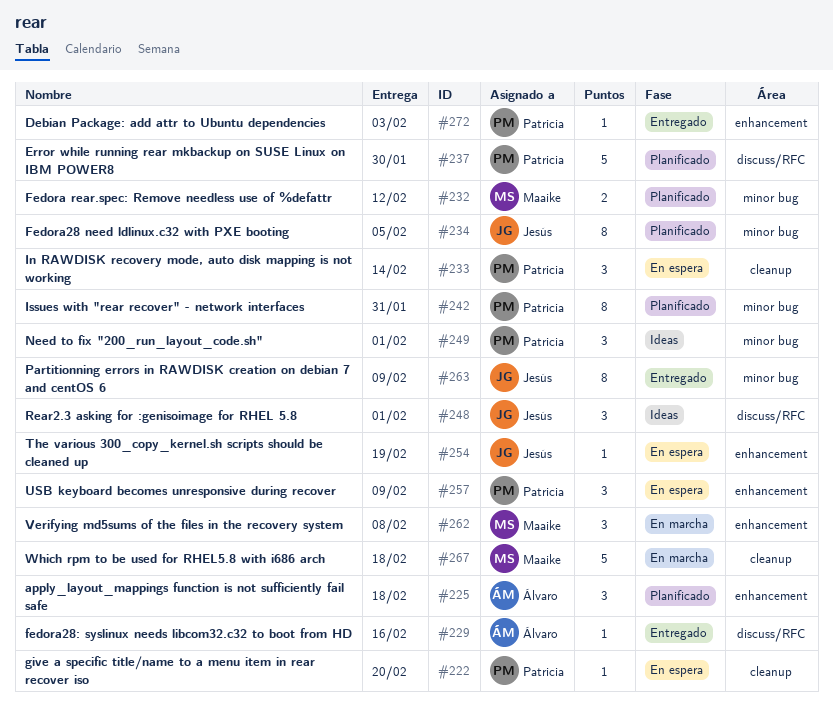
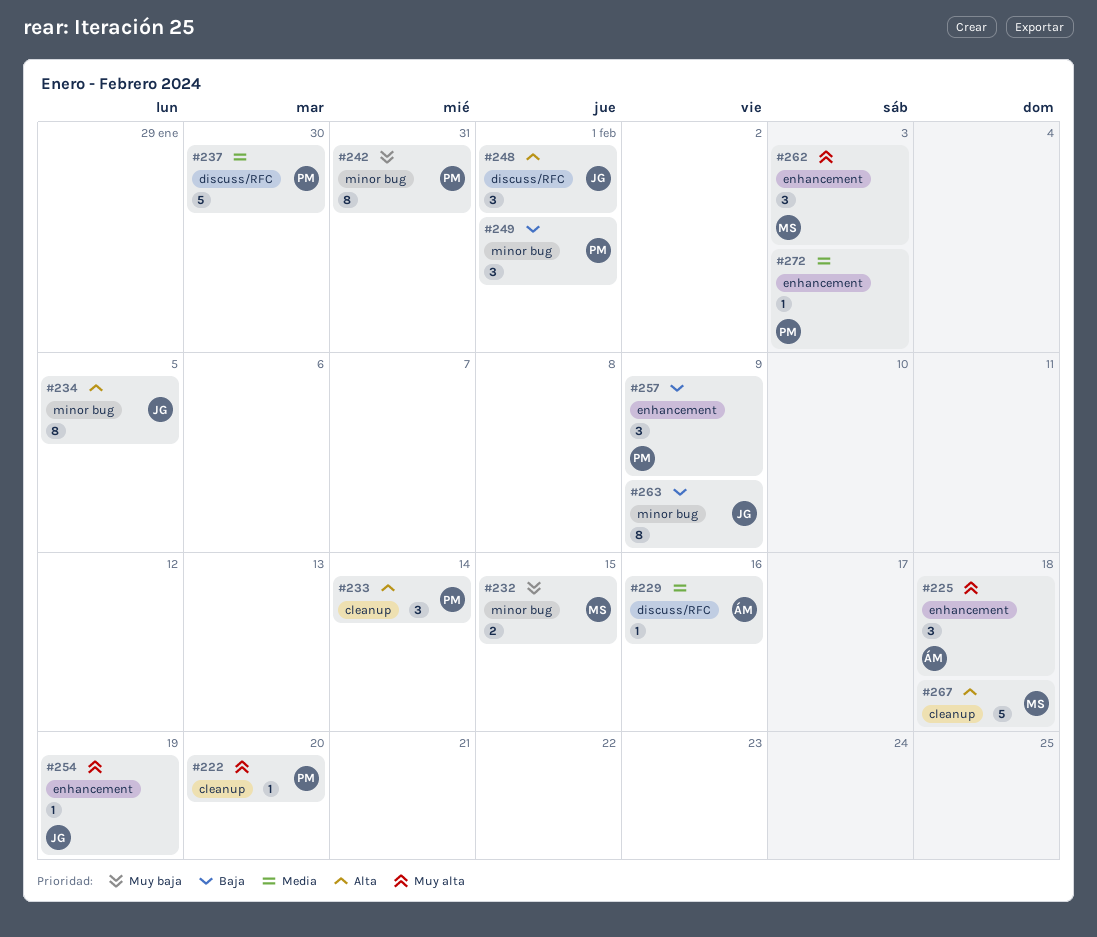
#232, due: Feb 12 -> Feb 15
#262, due: Feb 8 -> Feb 3

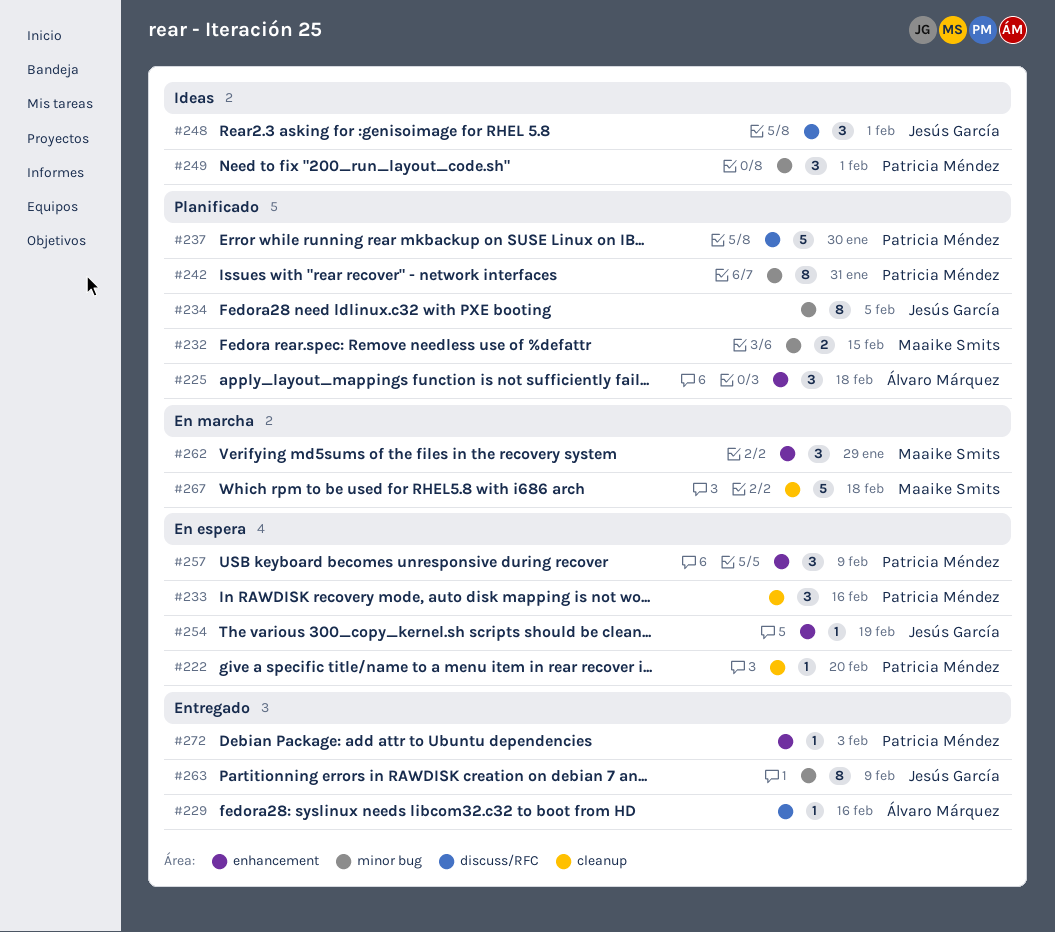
#233, due: Feb 14 -> Feb 16
#262, due: Feb 3 -> Jan 29

